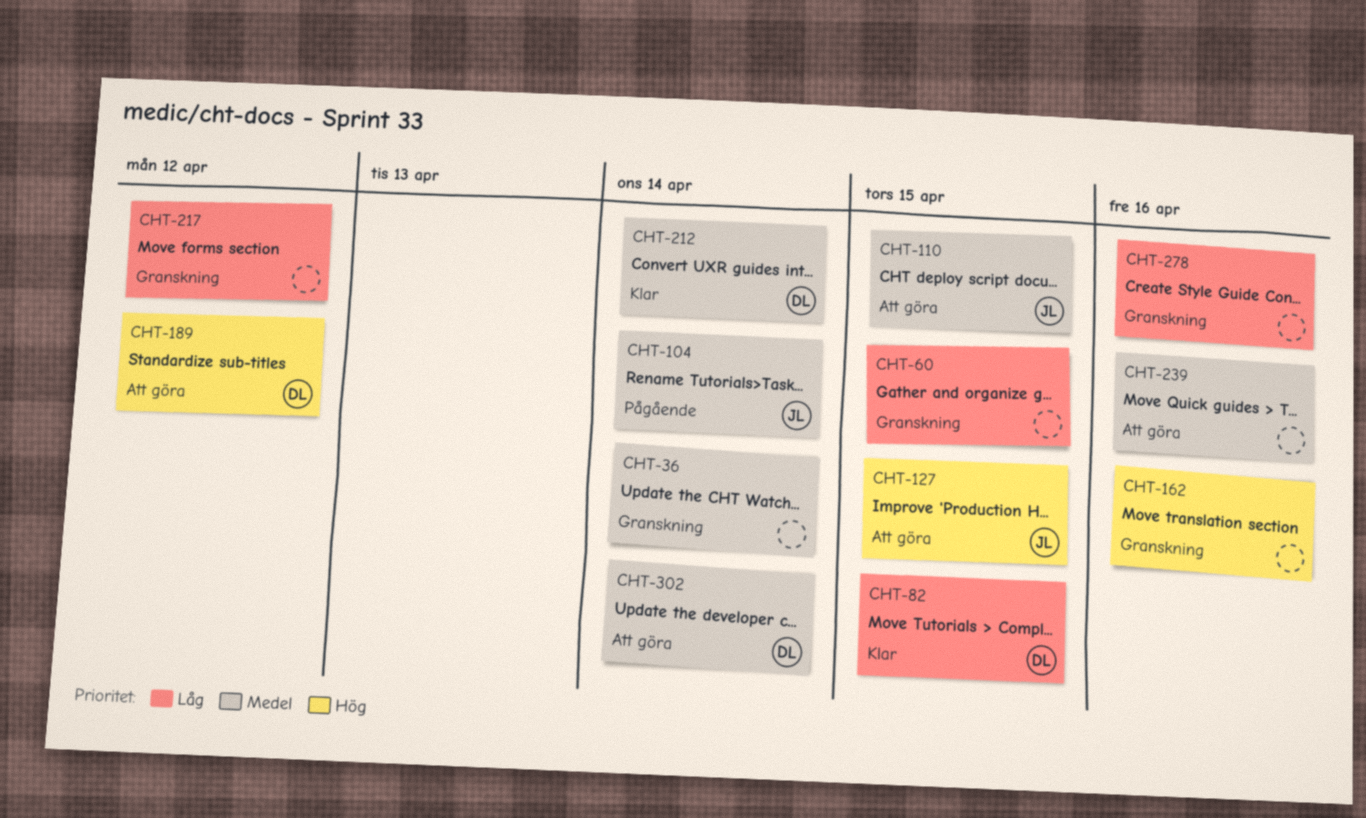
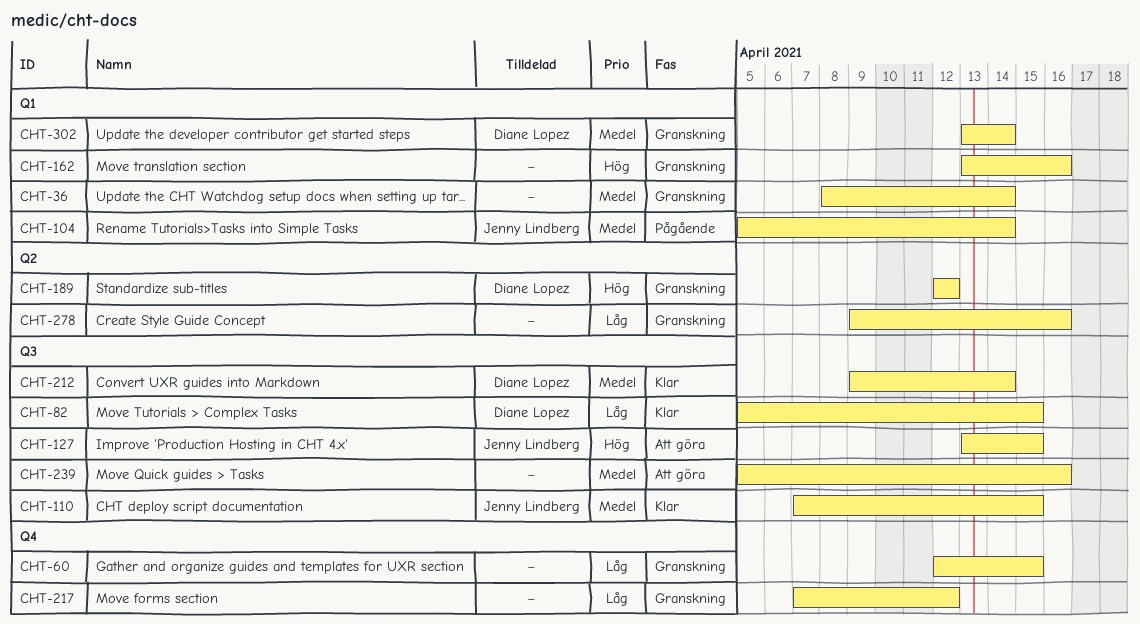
CHT-110, status: Att göra -> Klar
CHT-189, status: Att göra -> Granskning
CHT-302, status: Att göra -> Granskning

